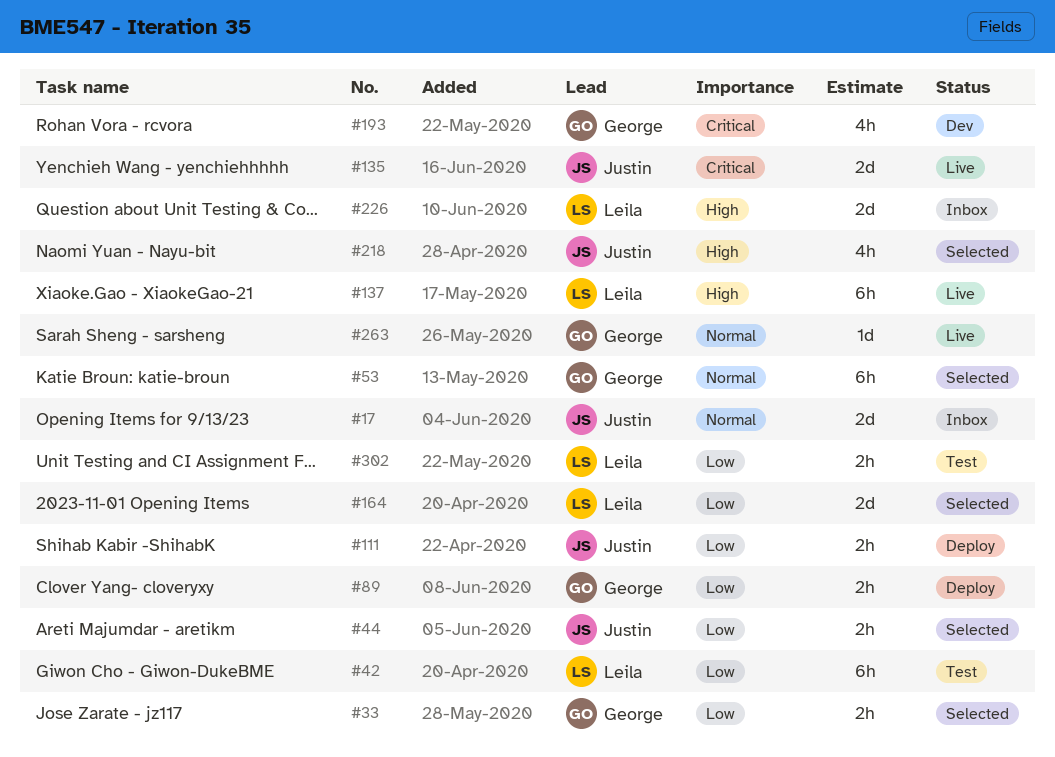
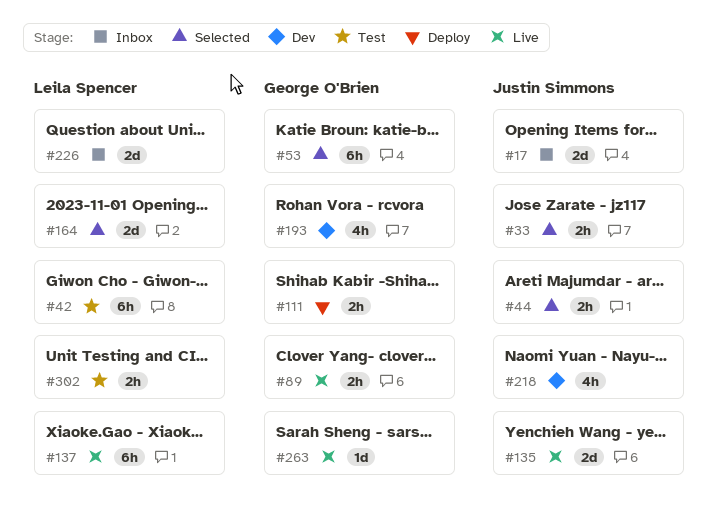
#33, owner: George O'Brien -> Justin Simmons
#89, status: Deploy -> Live
#111, owner: Justin Simmons -> George O'Brien
#218, status: Selected -> Dev

